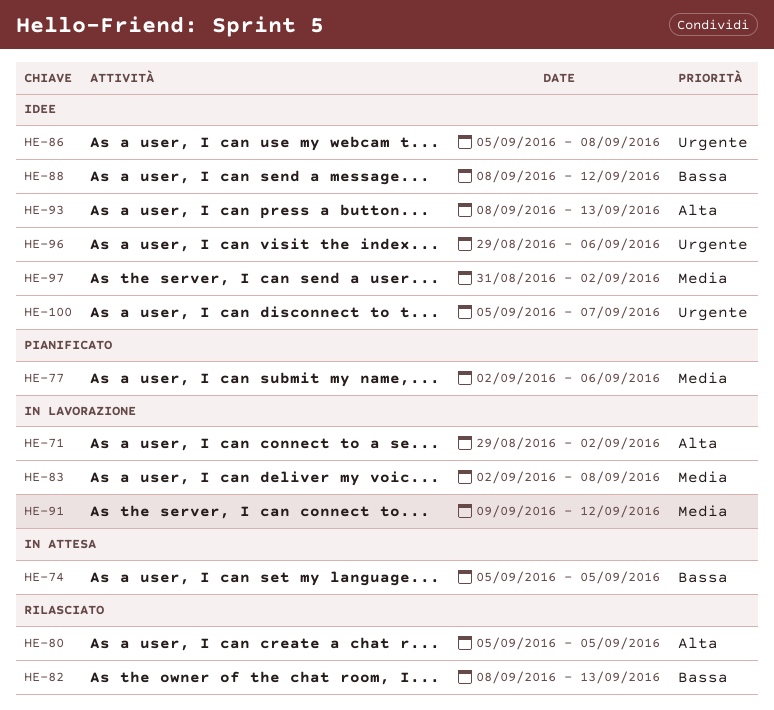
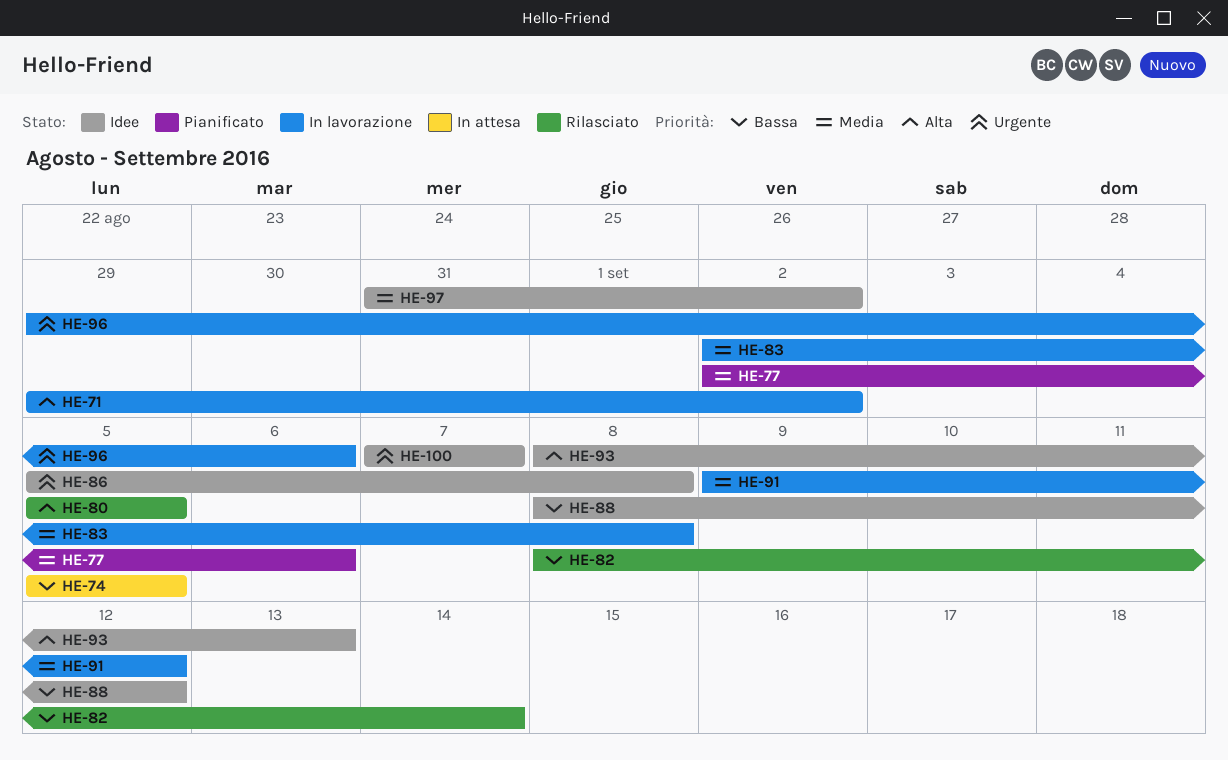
HE-82, due: Sep 13 -> Sep 14
HE-96, status: Idee -> In lavorazione
HE-100, start: Sep 5 -> Sep 7

